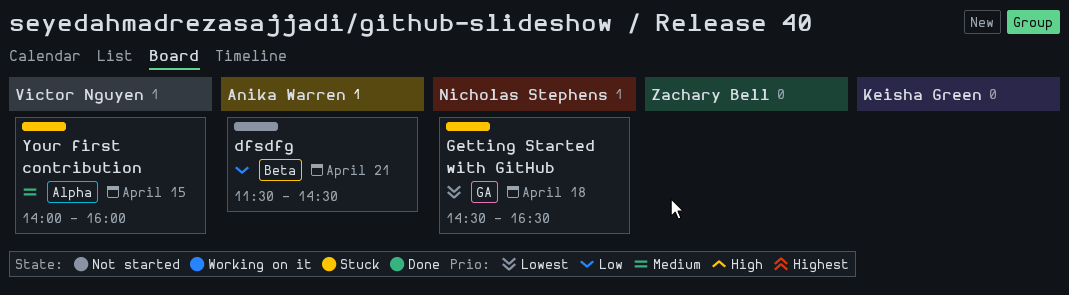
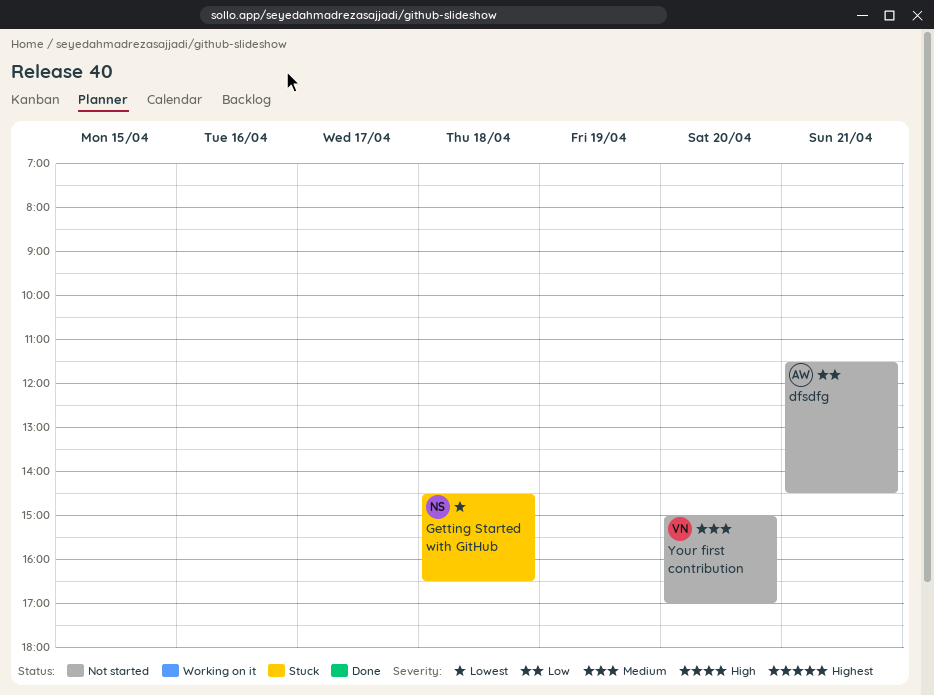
Your first contribution, status: Stuck -> Not started
Your first contribution, day: Apr 15 -> Apr 20
Your first contribution, begins: 14:00 -> 15:00
Your first contribution, ends: 16:00 -> 17:00

